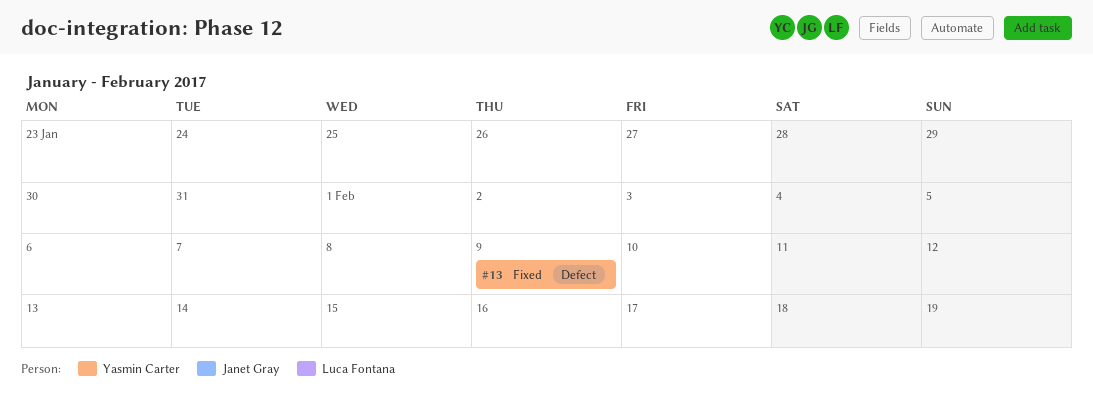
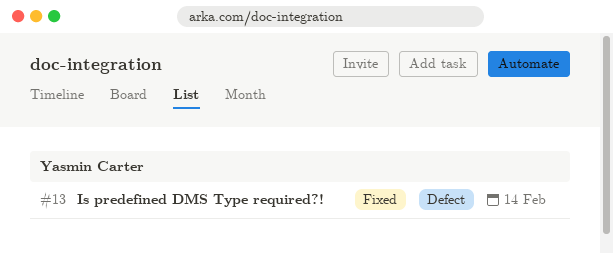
#13, due: Feb 9 -> Feb 14

